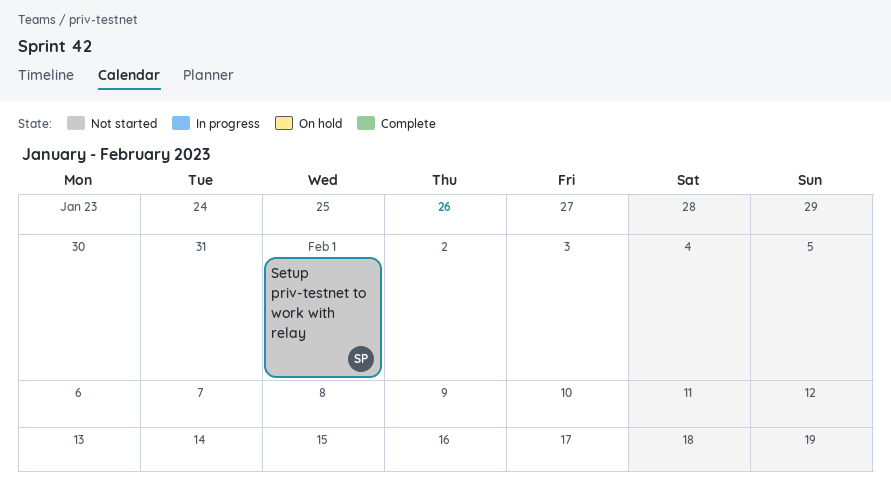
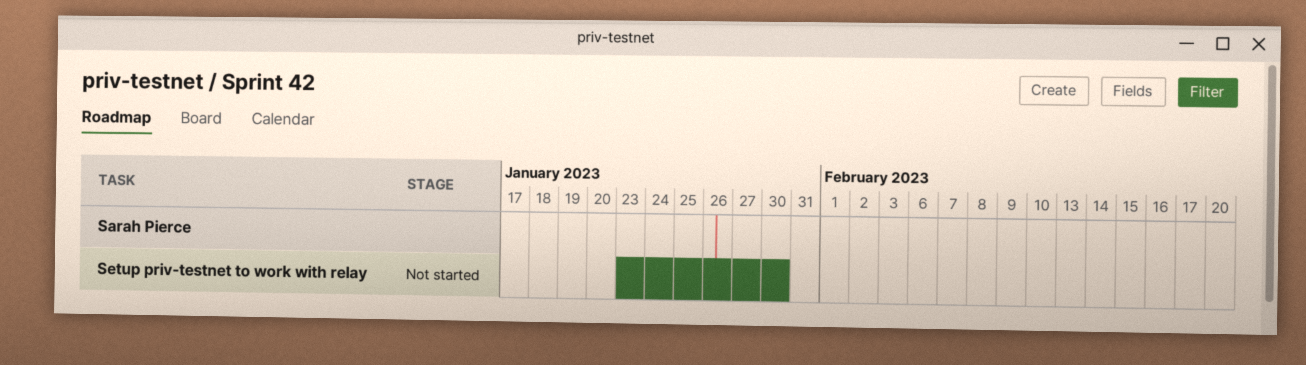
Setup priv-testnet to work with relay, due: Feb 1 -> Jan 30

